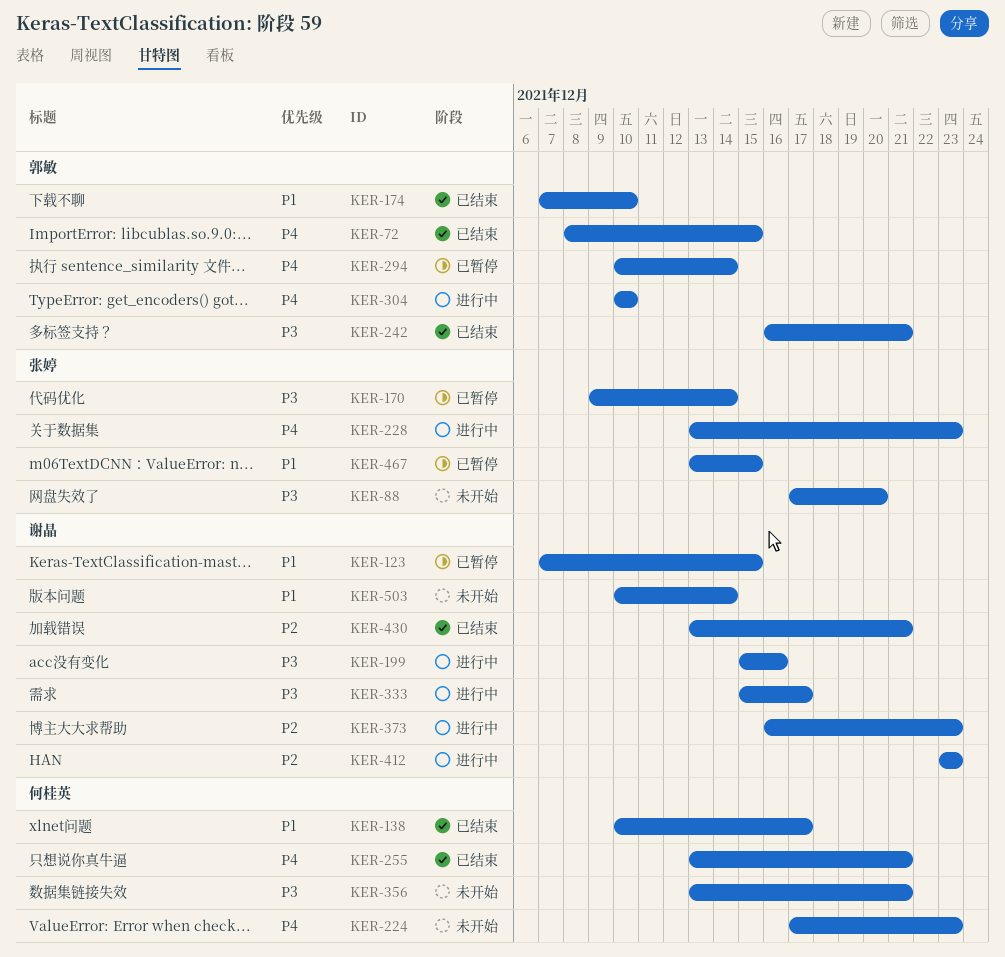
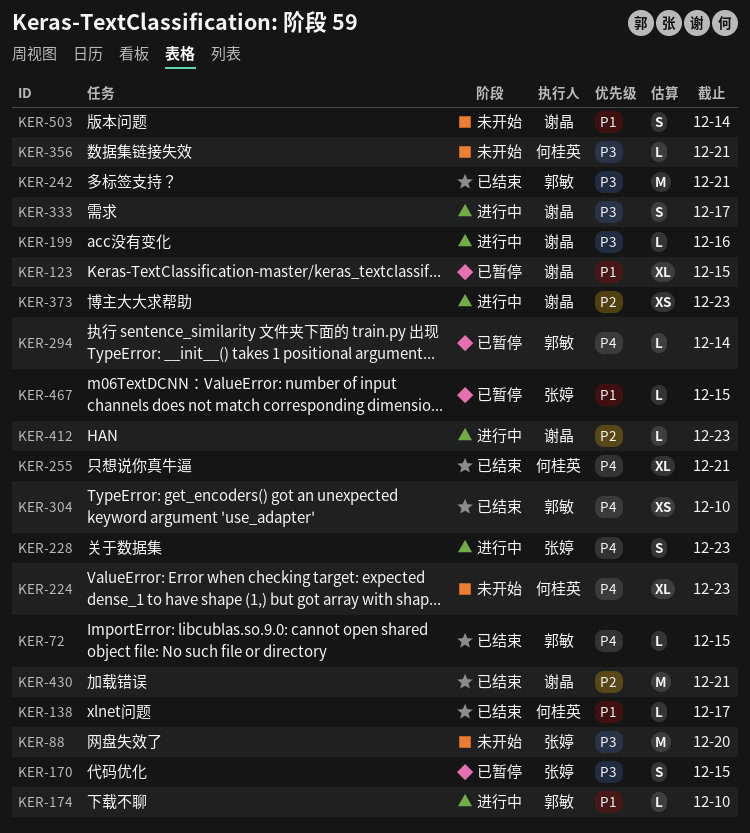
KER-170, due: Dec 14 -> Dec 15
KER-174, status: 已结束 -> 进行中
KER-304, status: 进行中 -> 已结束

